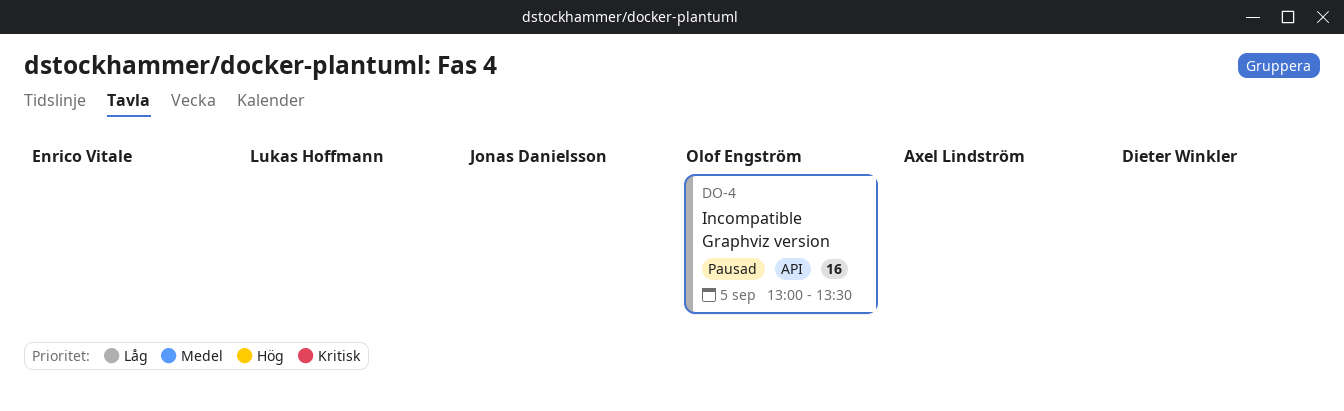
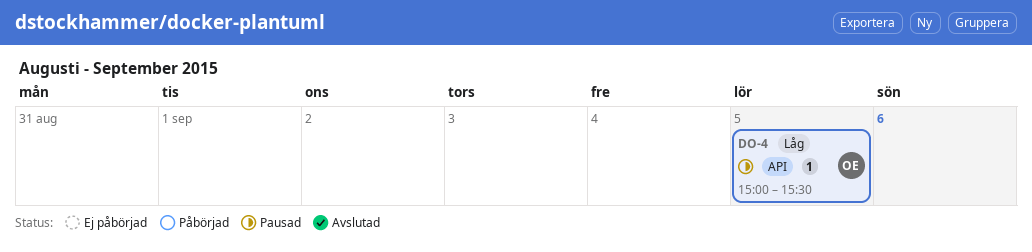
DO-4, estimate: 16 -> 1
DO-4, begins: 13:00 -> 15:00
DO-4, ends: 13:30 -> 15:30

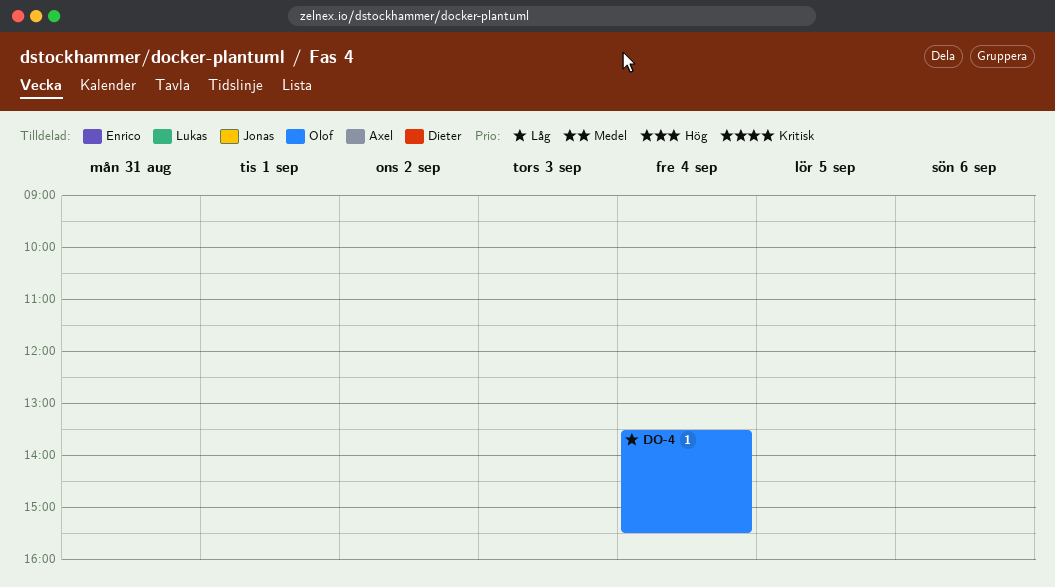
DO-4, day: Sep 5 -> Sep 4
DO-4, begins: 15:00 -> 13:30

